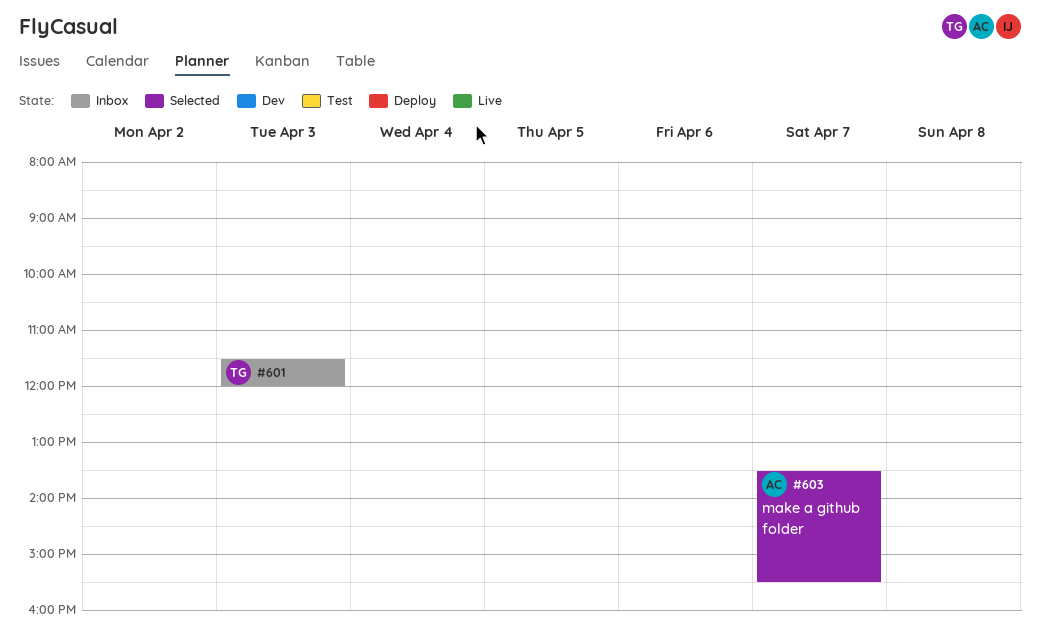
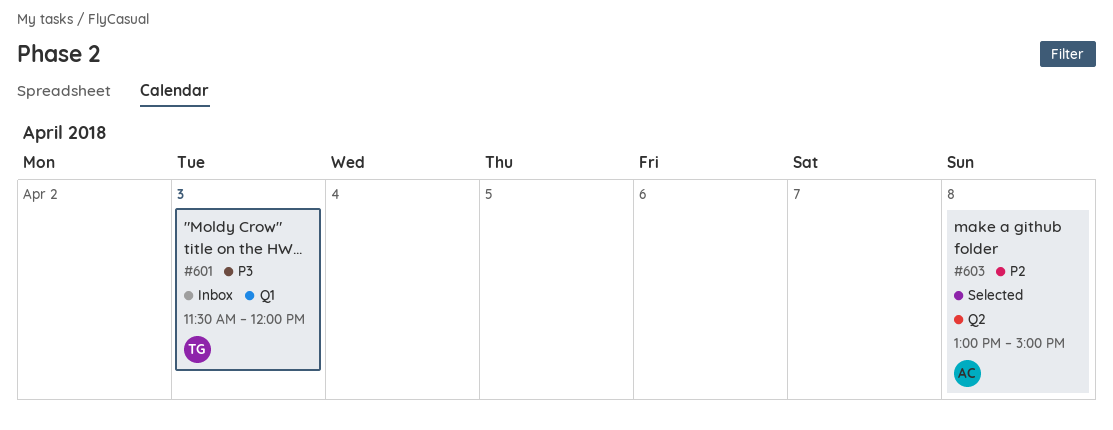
#603, day: Apr 7 -> Apr 8
#603, begins: 13:30 -> 13:00
#603, ends: 15:30 -> 15:00

